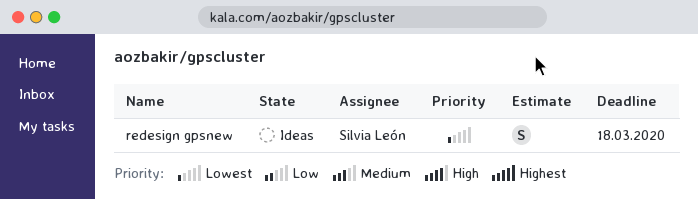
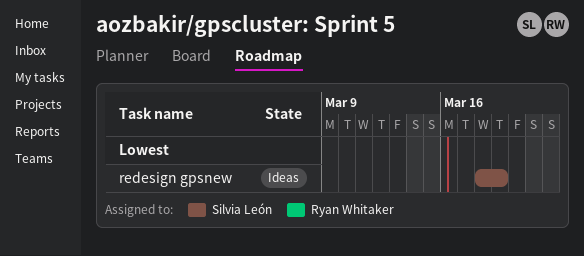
redesign gpsnew, due: Mar 18 -> Mar 19

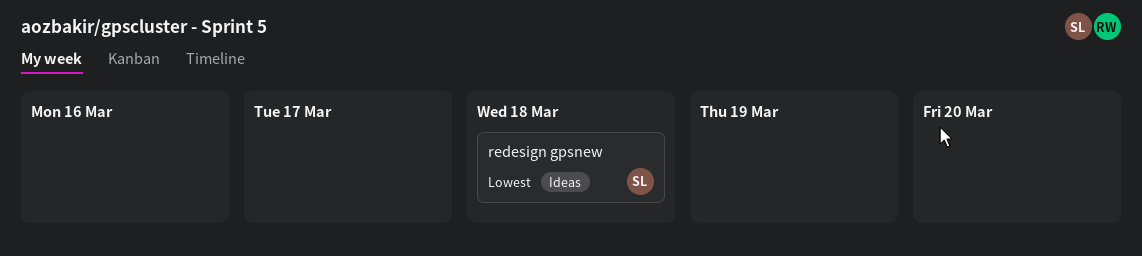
redesign gpsnew, due: Mar 19 -> Mar 18

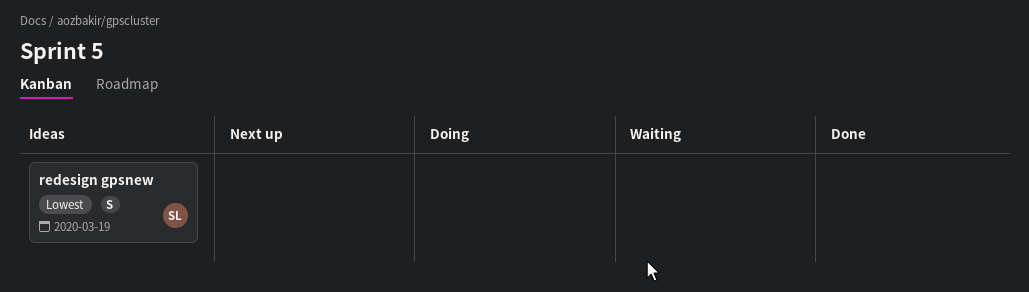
redesign gpsnew, due: Mar 18 -> Mar 19

